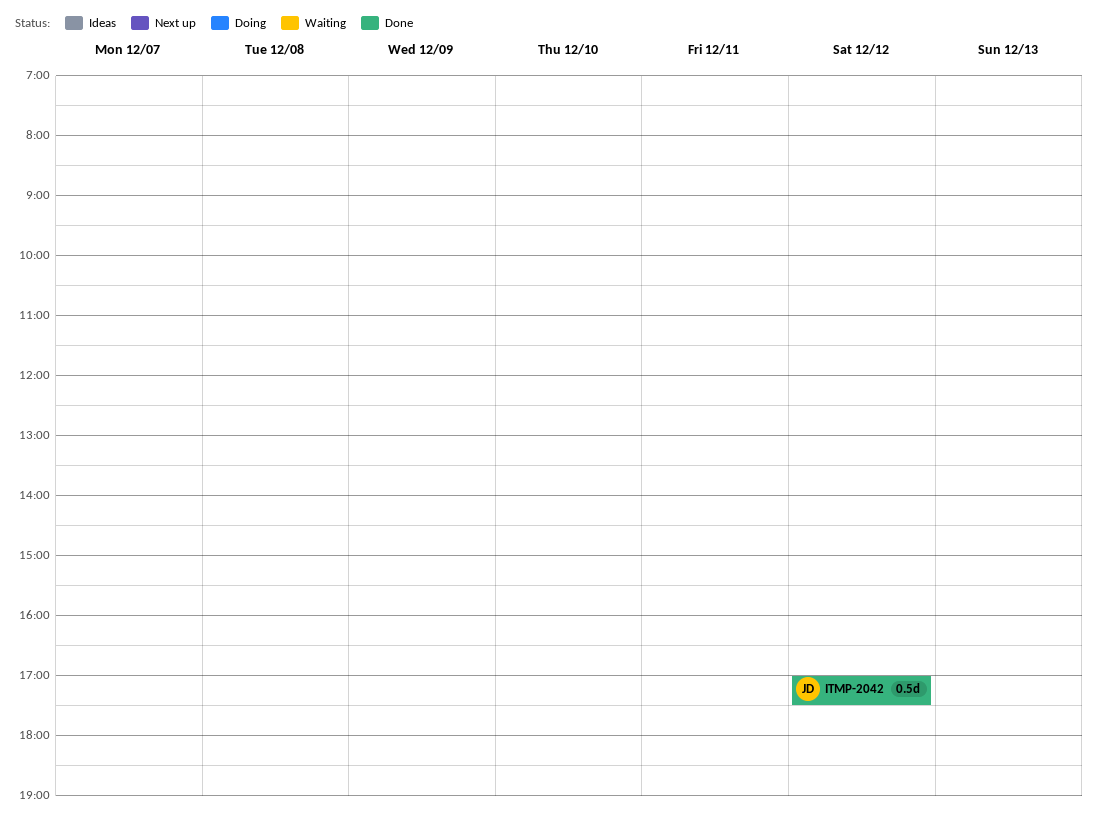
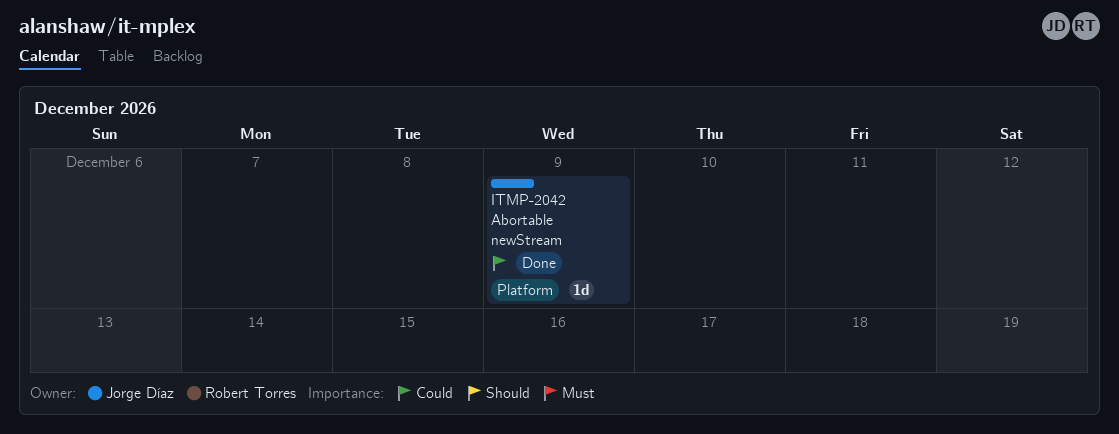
ITMP-2042, estimate: 0.5d -> 1d
ITMP-2042, day: Dec 12 -> Dec 9

